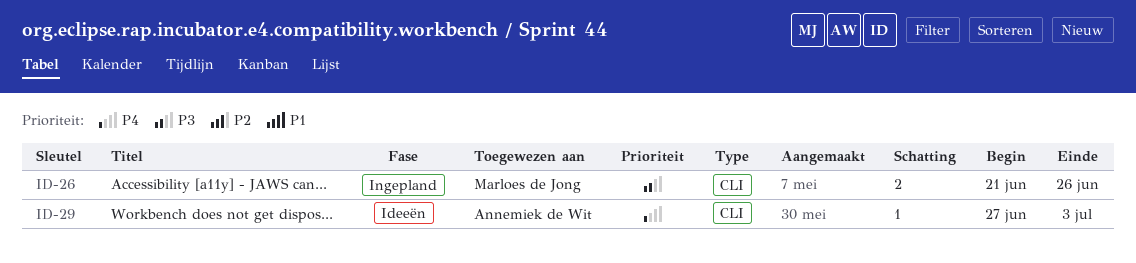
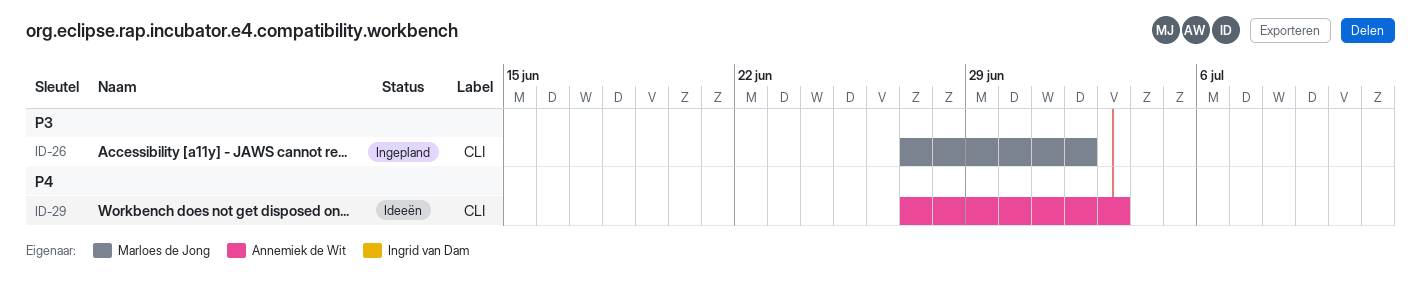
ID-26, start: Jun 21 -> Jun 27
ID-26, due: Jun 26 -> Jul 2

